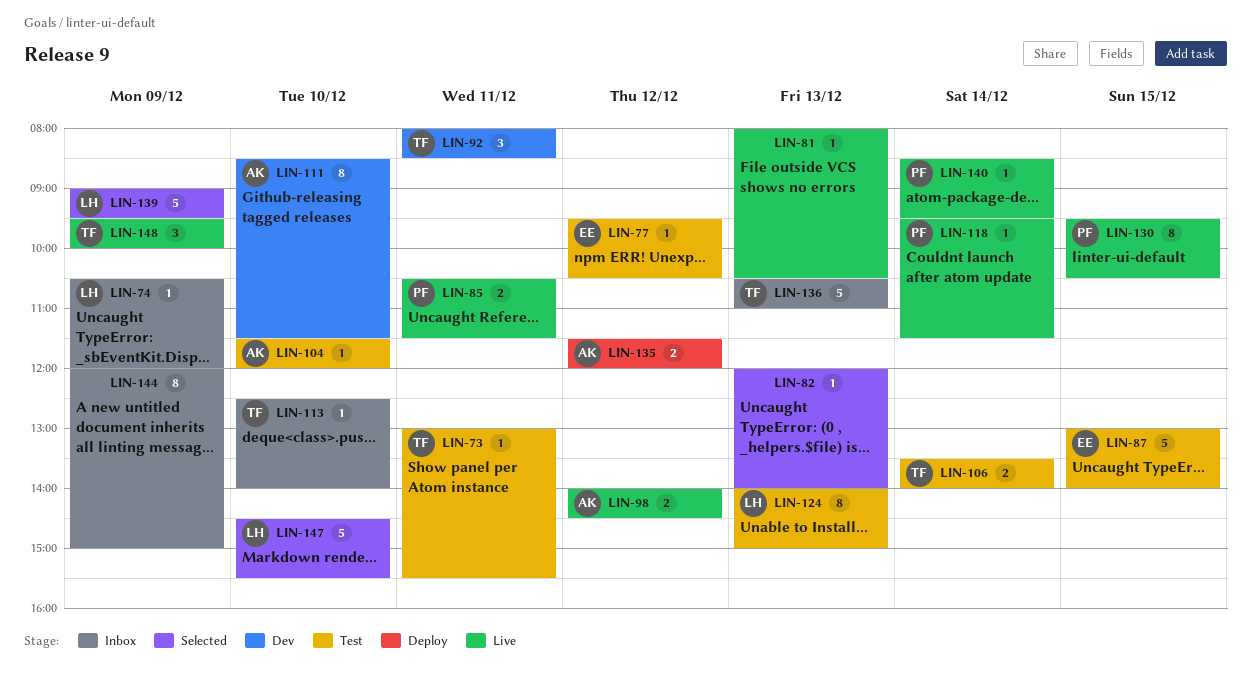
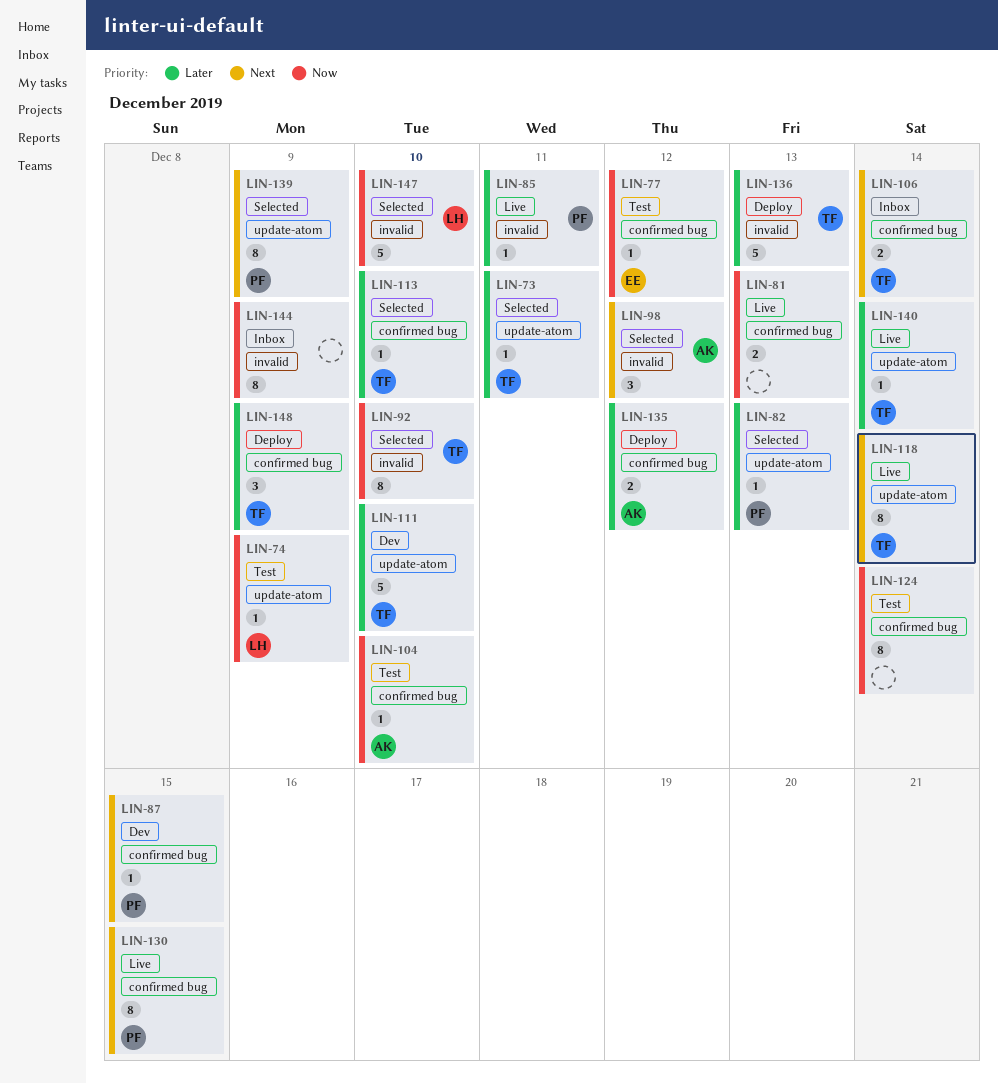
LIN-73, status: Test -> Selected
LIN-74, status: Inbox -> Test
LIN-81, estimate: 1 -> 2
LIN-82, owner: none -> PF
LIN-85, estimate: 2 -> 1
LIN-87, status: Test -> Dev
LIN-87, owner: EE -> PF
LIN-87, estimate: 5 -> 1
LIN-92, status: Dev -> Selected
LIN-92, estimate: 3 -> 8
LIN-92, day: Dec 11 -> Dec 10
LIN-98, status: Live -> Selected
LIN-98, estimate: 2 -> 3
LIN-106, status: Test -> Inbox
LIN-111, owner: AK -> TF
LIN-111, estimate: 8 -> 5
LIN-113, status: Inbox -> Selected
LIN-118, owner: PF -> TF
LIN-118, estimate: 1 -> 8
LIN-124, owner: LH -> none
LIN-124, day: Dec 13 -> Dec 14
LIN-136, status: Inbox -> Deploy
LIN-139, owner: LH -> PF
LIN-139, estimate: 5 -> 8
LIN-140, owner: PF -> TF
LIN-148, status: Live -> Deploy

